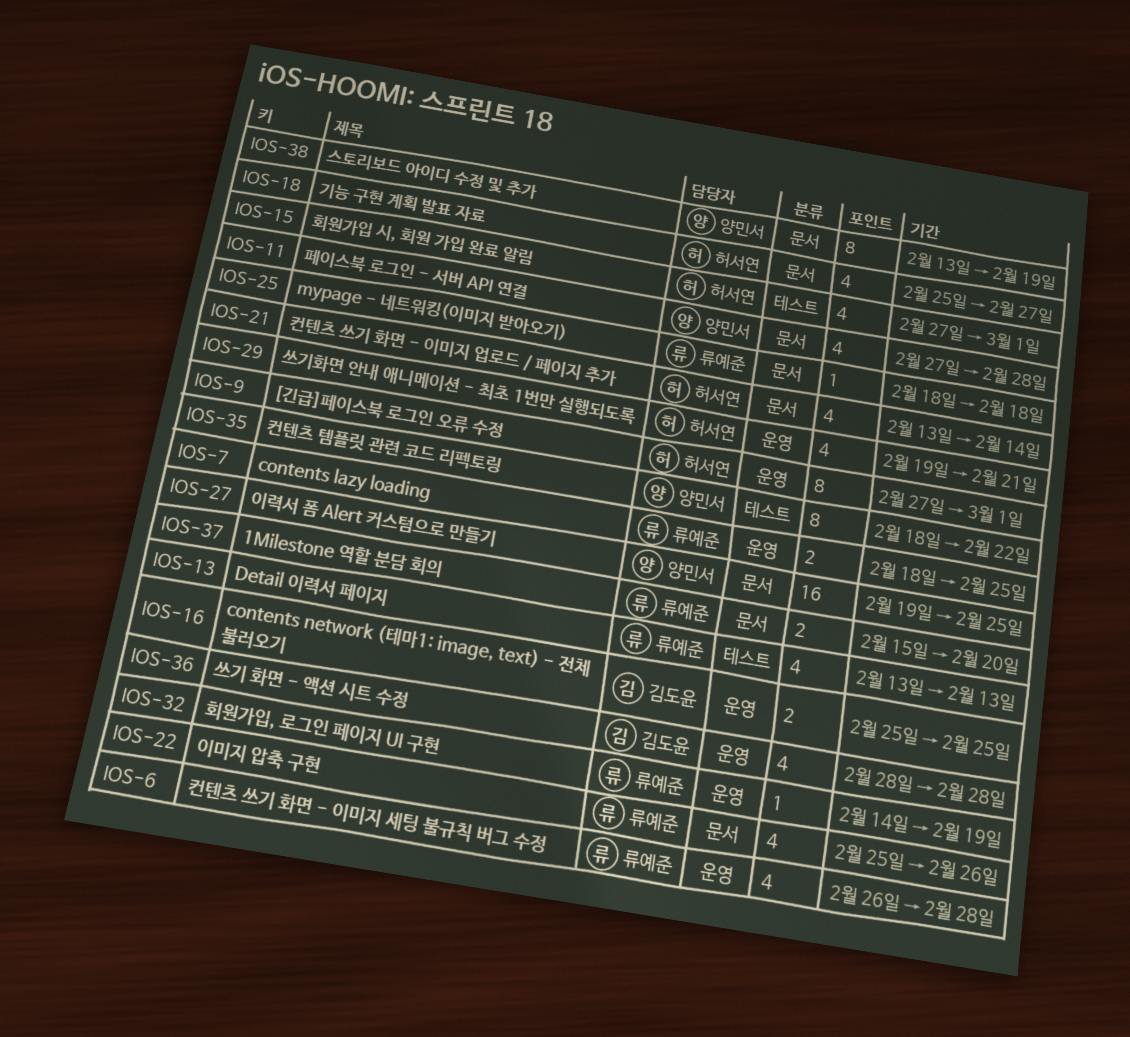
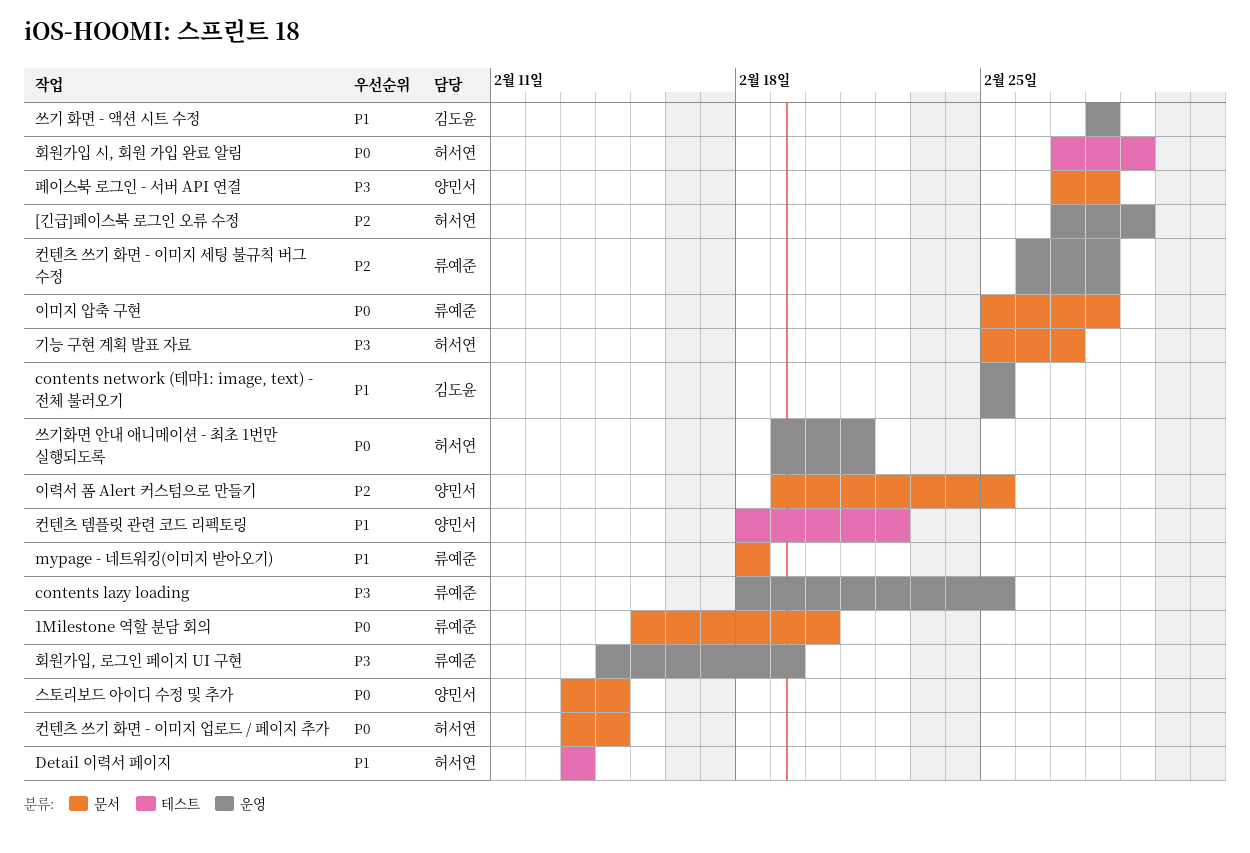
Detail 이력서 페이지, owner: 류예준 -> 허서연
스토리보드 아이디 수정 및 추가, due: Feb 19 -> Feb 14
이미지 압축 구현, due: Feb 26 -> Feb 28

